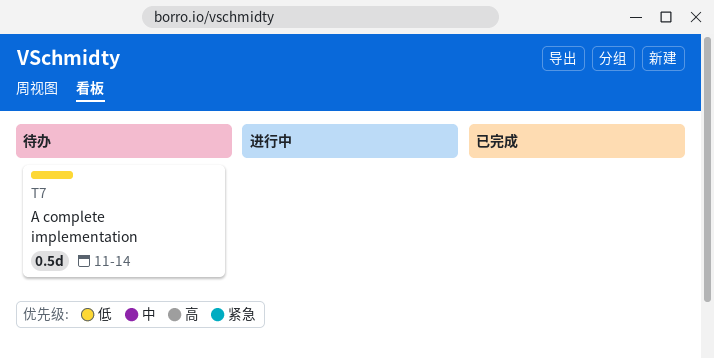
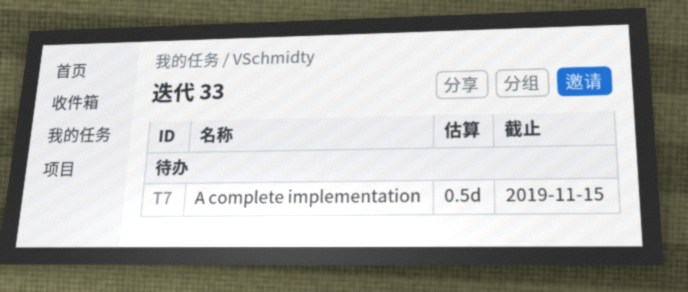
T7, due: Nov 14 -> Nov 15

